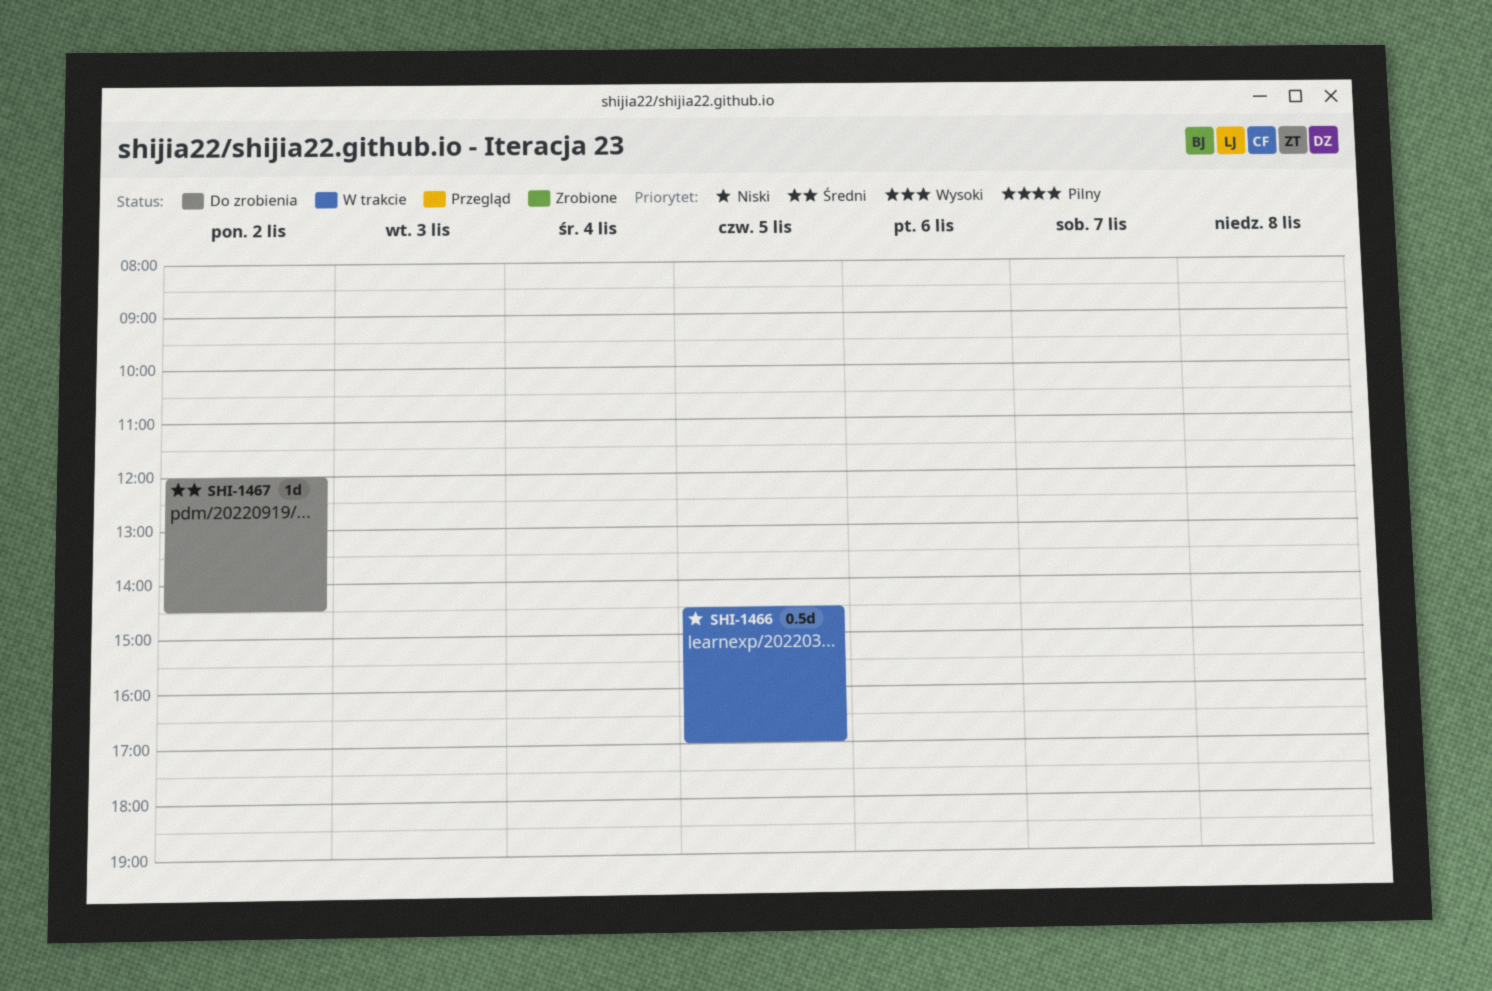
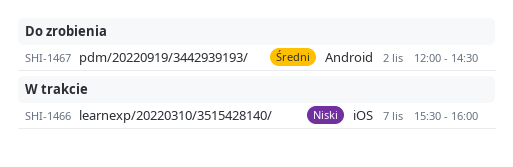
SHI-1466, day: Nov 5 -> Nov 7
SHI-1466, begins: 14:30 -> 15:30
SHI-1466, ends: 17:00 -> 16:00

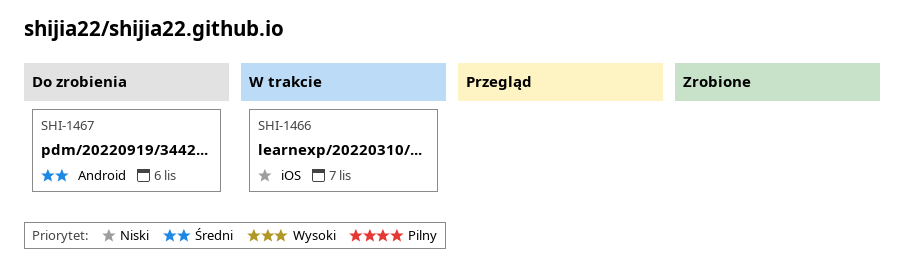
SHI-1467, day: Nov 2 -> Nov 6

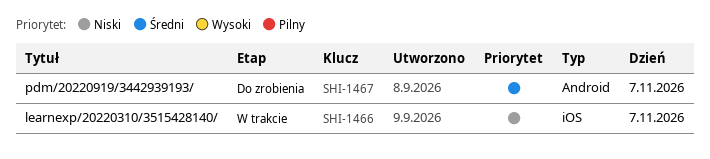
SHI-1467, day: Nov 6 -> Nov 7

